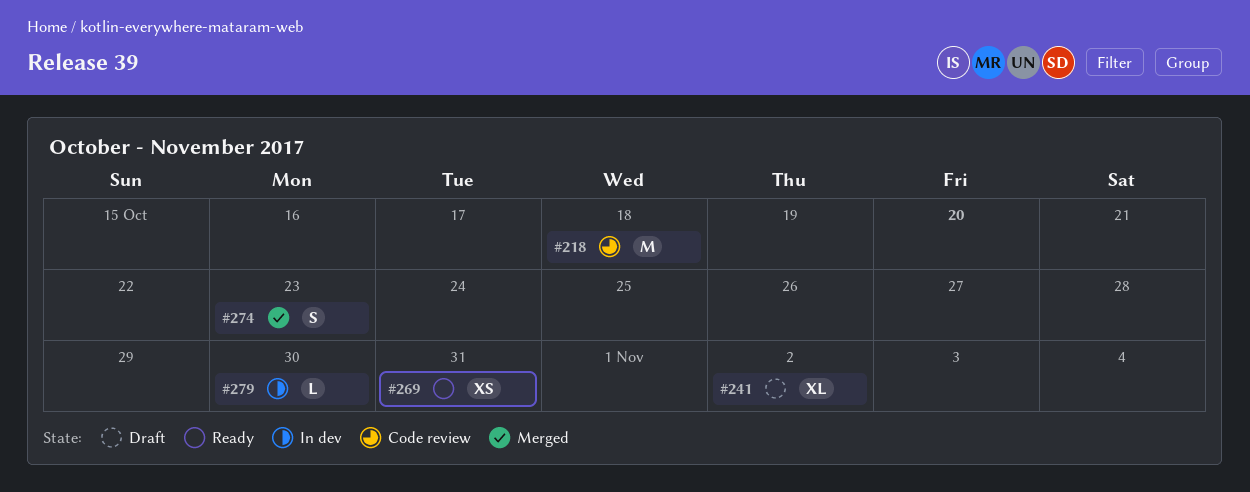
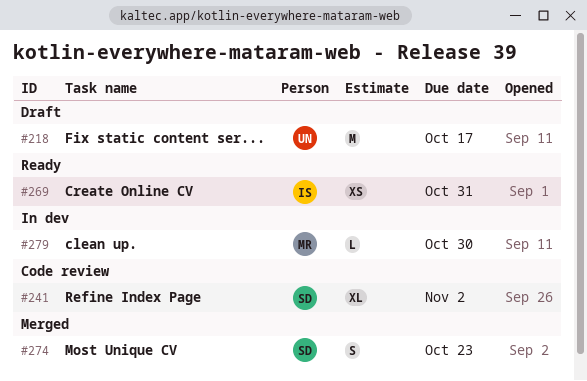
#218, status: Code review -> Draft
#218, due: Oct 18 -> Oct 17
#241, status: Draft -> Code review

